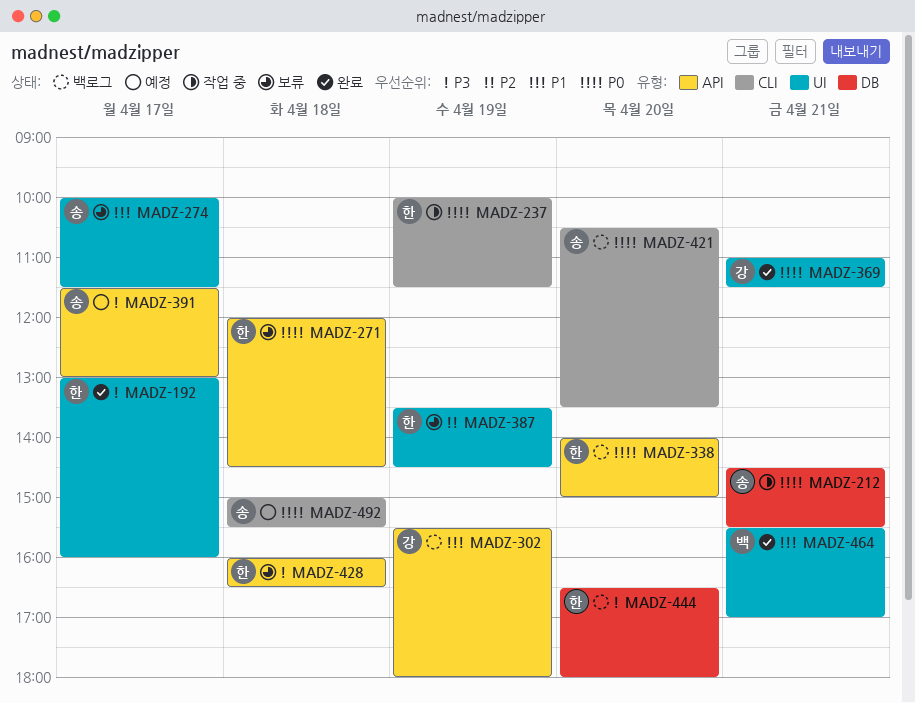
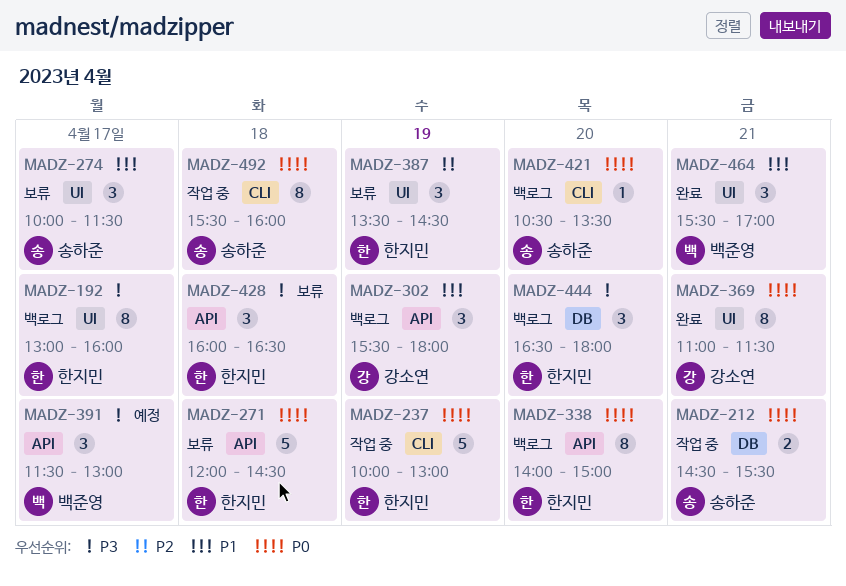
MADZ-192, status: 완료 -> 백로그
MADZ-237, ends: 11:30 -> 13:00
MADZ-391, owner: 송하준 -> 백준영
MADZ-492, status: 예정 -> 작업 중
MADZ-492, begins: 15:00 -> 15:30
MADZ-492, ends: 15:30 -> 16:00

